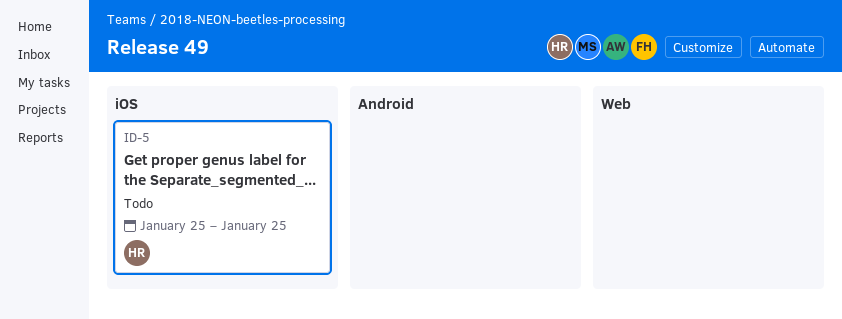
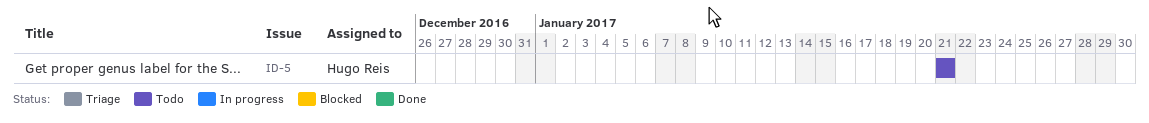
ID-5, start: Jan 25 -> Jan 21
ID-5, due: Jan 25 -> Jan 21

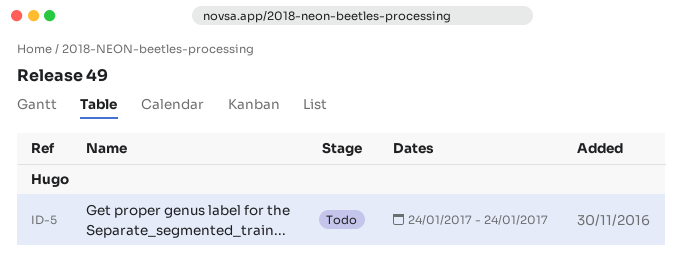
ID-5, start: Jan 21 -> Jan 24
ID-5, due: Jan 21 -> Jan 24

